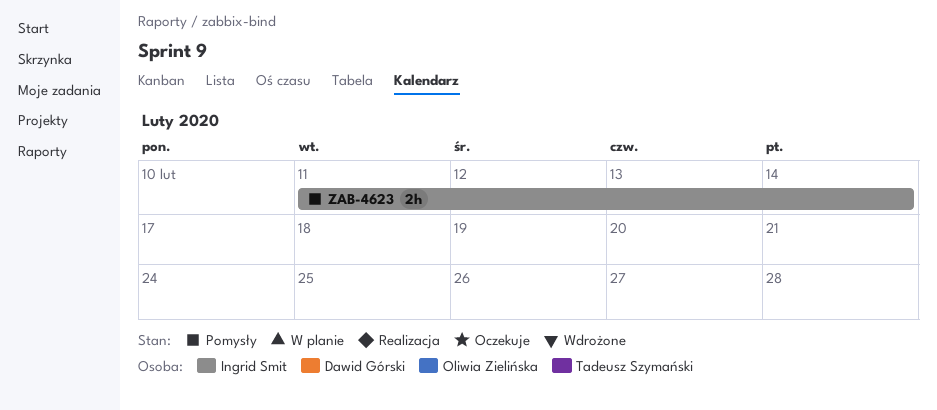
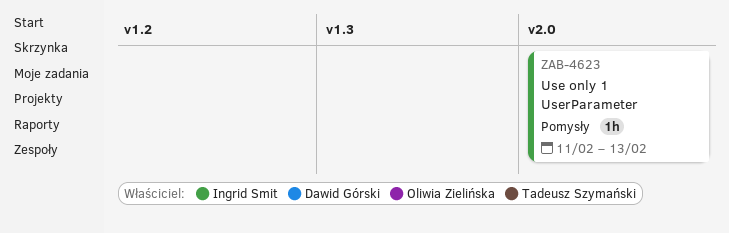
ZAB-4623, estimate: 2h -> 1h
ZAB-4623, due: Feb 14 -> Feb 13

